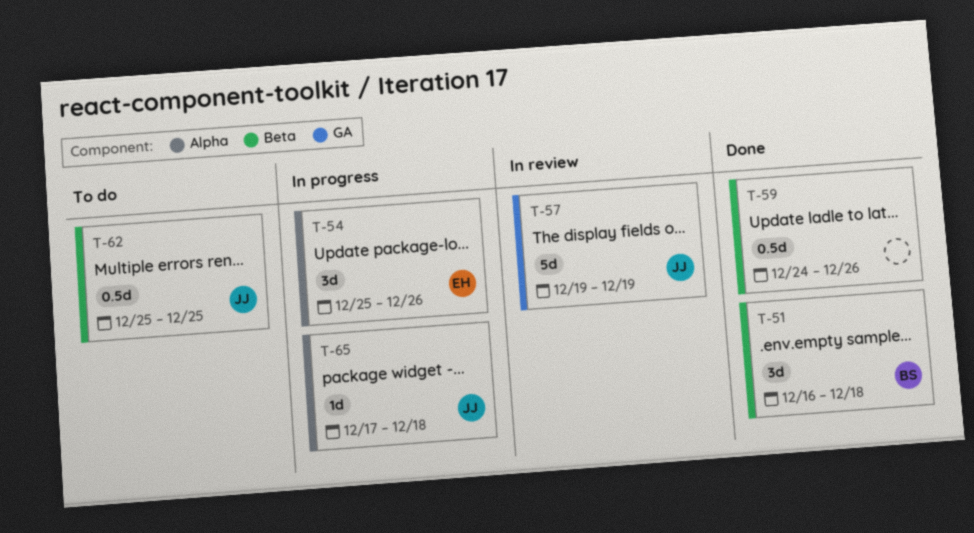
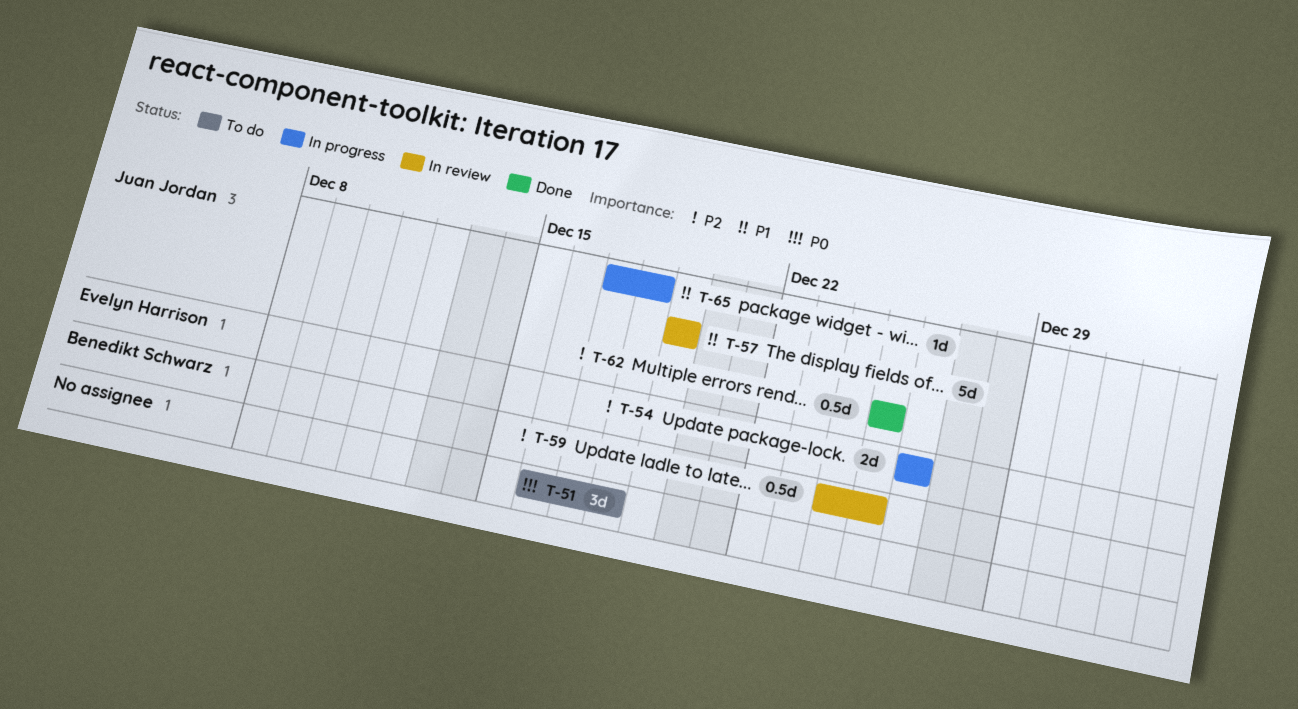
T-51, status: Done -> To do
T-51, owner: Benedikt Schwarz -> none
T-54, estimate: 3d -> 2d
T-54, start: Dec 25 -> Dec 26
T-59, status: Done -> In review
T-59, owner: none -> Benedikt Schwarz
T-59, due: Dec 26 -> Dec 25
T-62, status: To do -> Done

